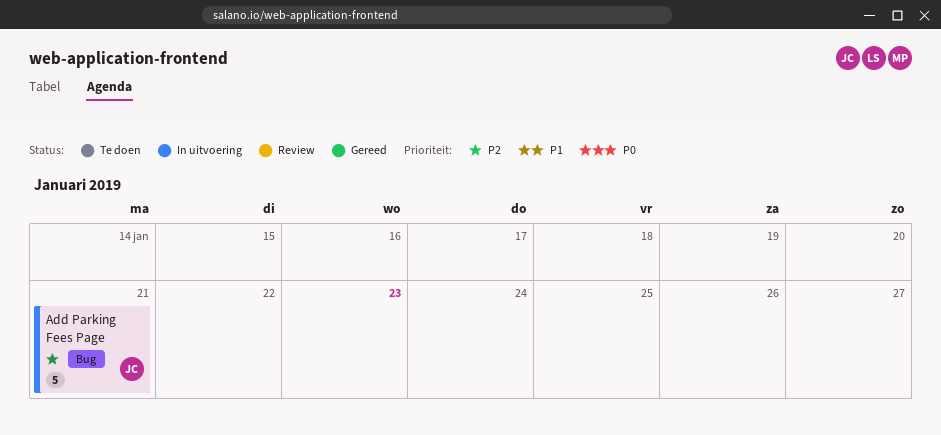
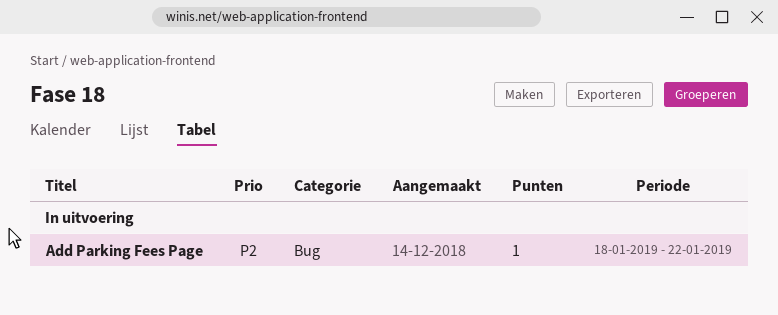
Add Parking Fees Page, estimate: 5 -> 1
Add Parking Fees Page, due: Jan 21 -> Jan 22

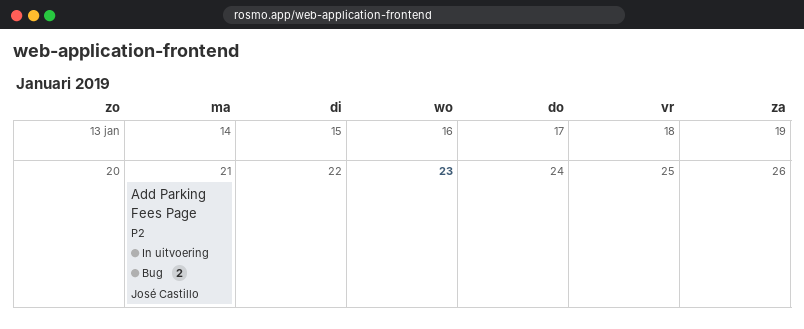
Add Parking Fees Page, estimate: 1 -> 2
Add Parking Fees Page, due: Jan 22 -> Jan 21

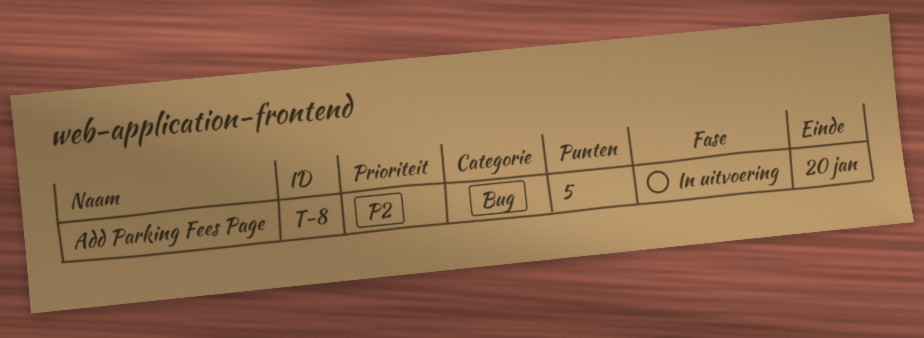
Add Parking Fees Page, estimate: 2 -> 5
Add Parking Fees Page, due: Jan 21 -> Jan 20

